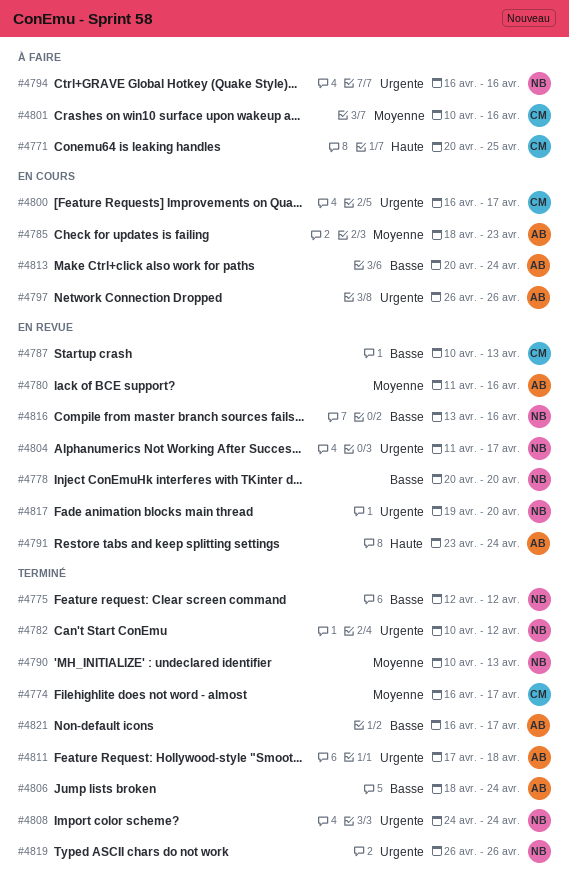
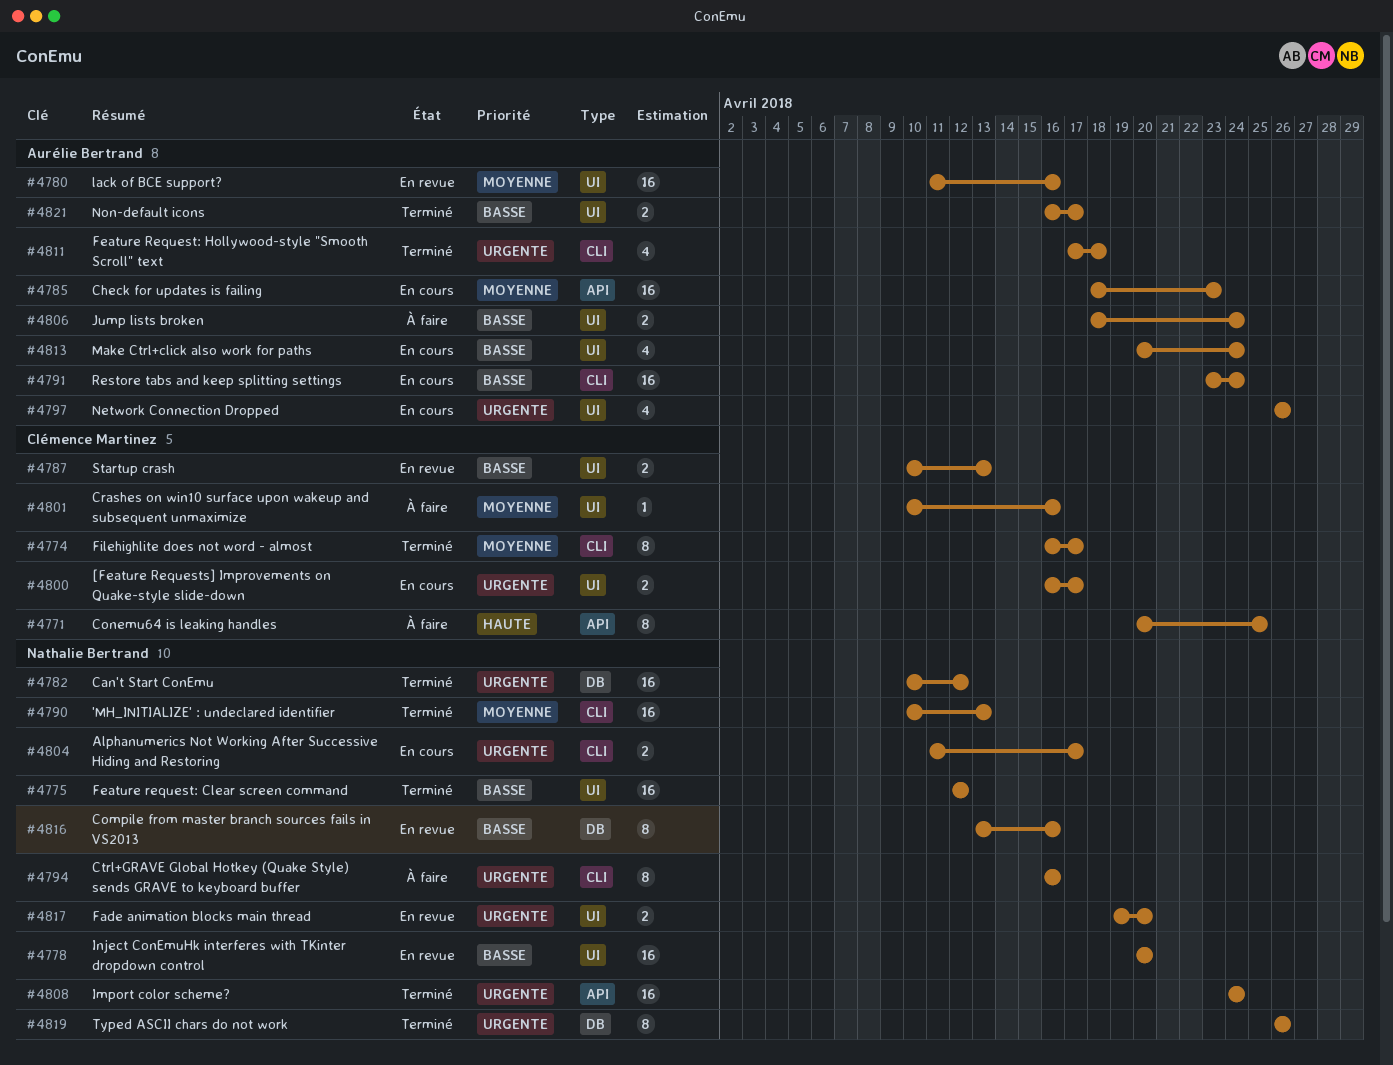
#4791, status: En revue -> En cours
#4791, priority: Haute -> Basse
#4804, status: En revue -> En cours
#4806, status: Terminé -> À faire

